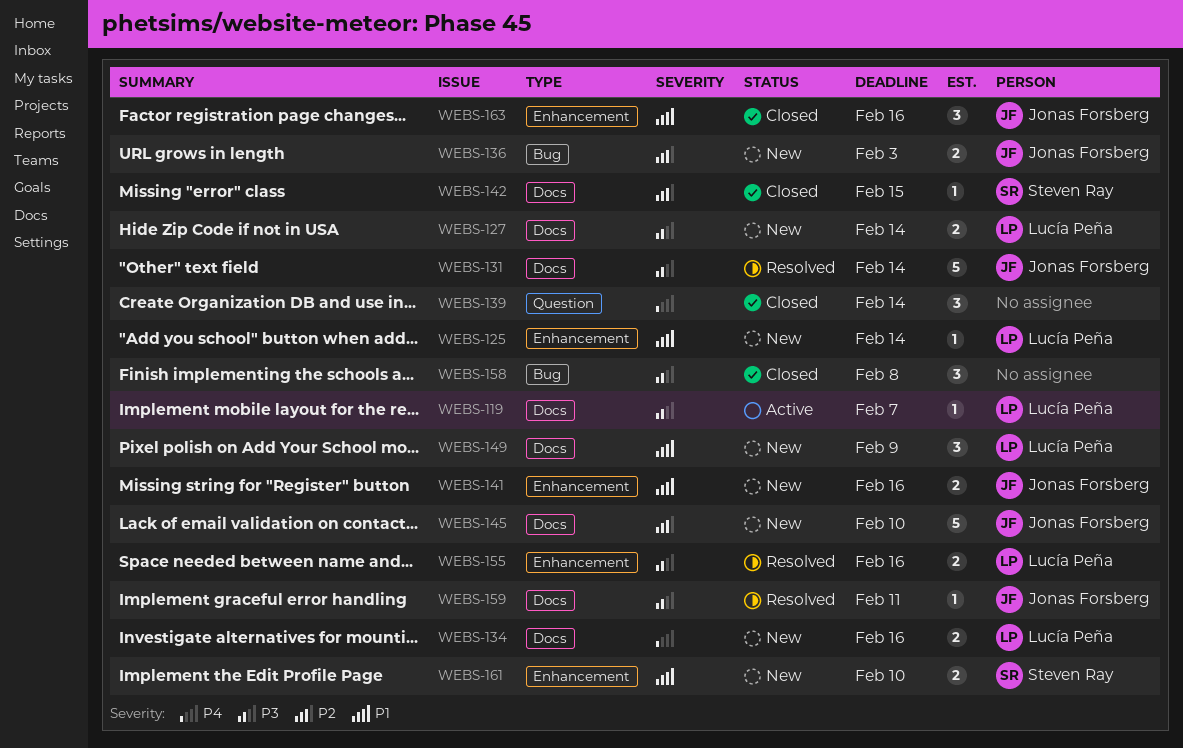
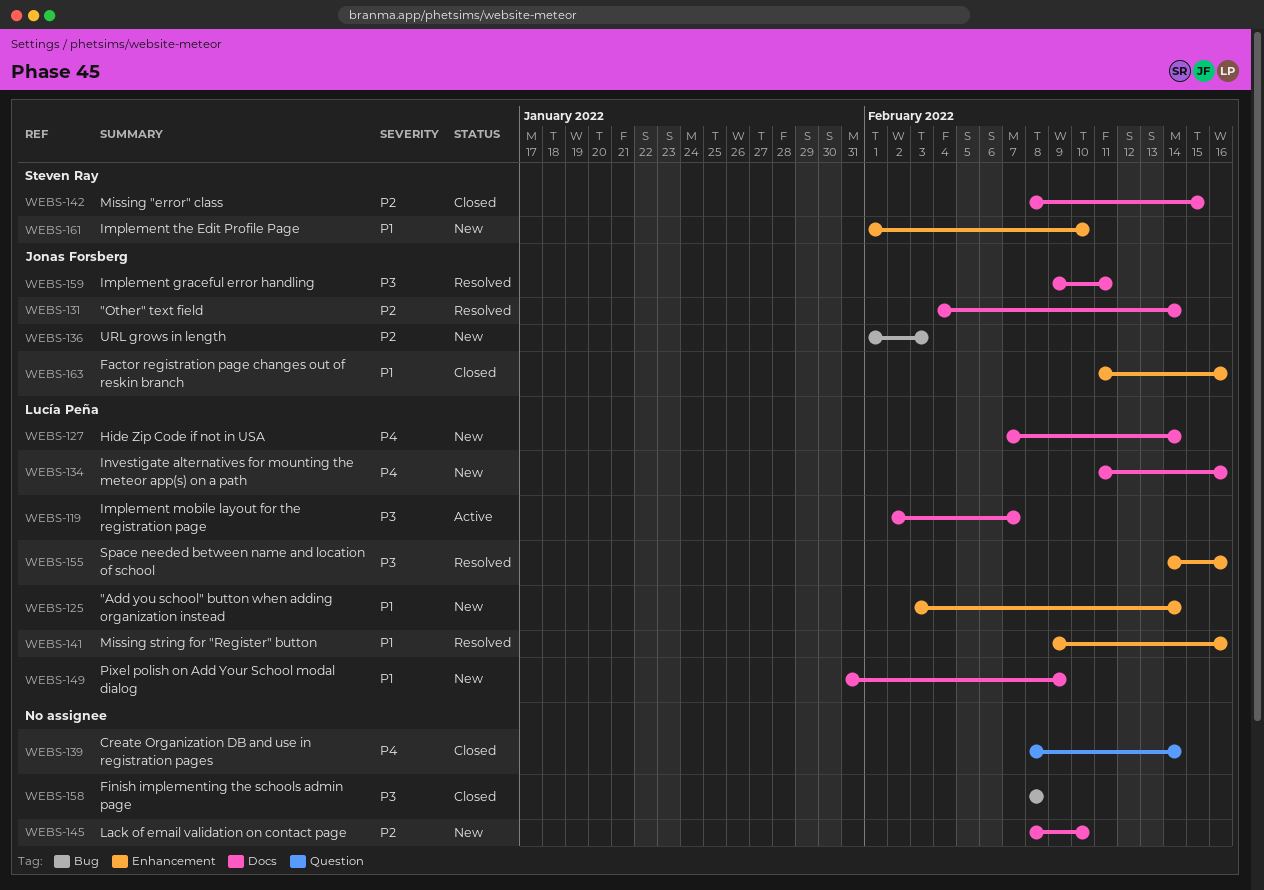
WEBS-127, priority: P3 -> P4
WEBS-131, priority: P3 -> P2
WEBS-141, status: New -> Resolved
WEBS-141, owner: Jonas Forsberg -> Lucía Peña
WEBS-145, owner: Jonas Forsberg -> none

